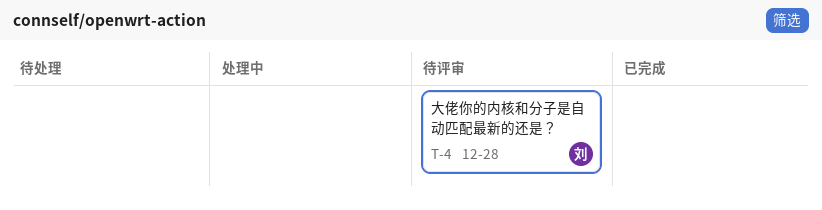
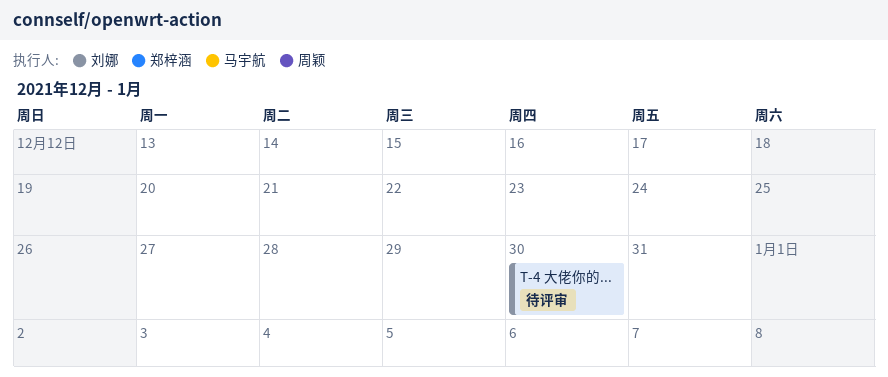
T-4, due: Dec 28 -> Dec 30

